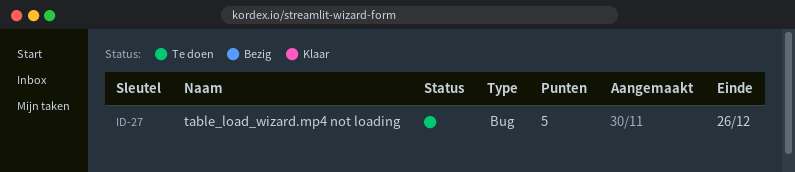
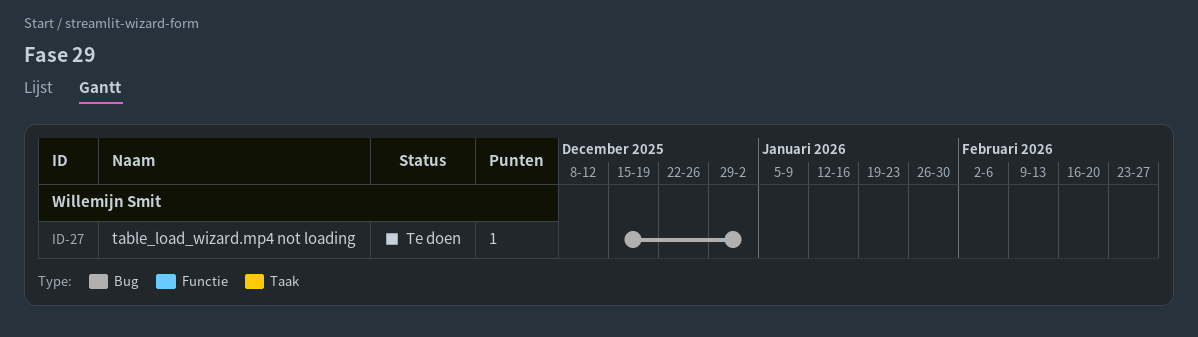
ID-27, estimate: 5 -> 1
ID-27, due: Dec 26 -> Jan 2

